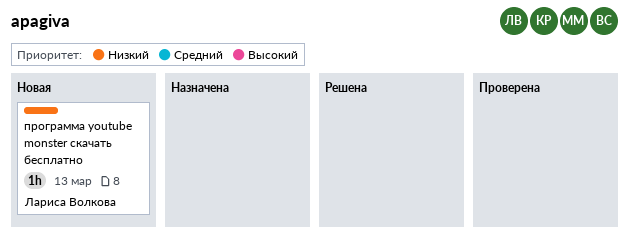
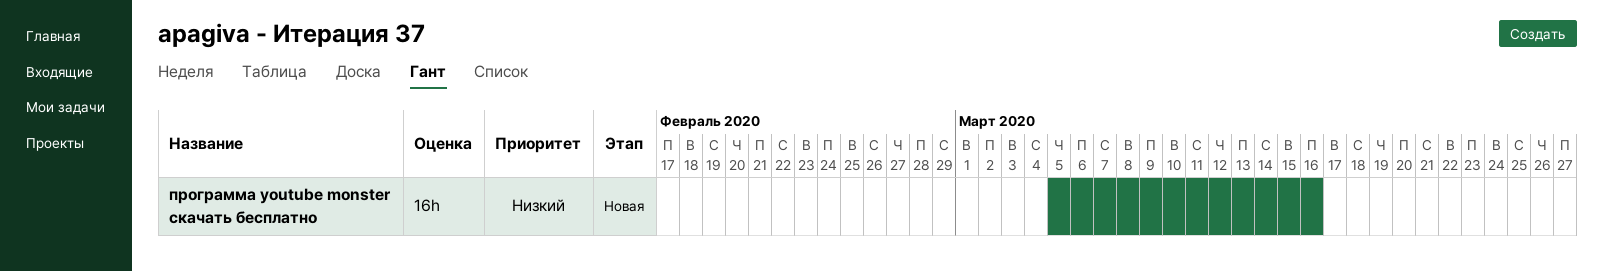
программа youtube monster скачать бесплатно, estimate: 1h -> 16h
программа youtube monster скачать бесплатно, due: Mar 13 -> Mar 16

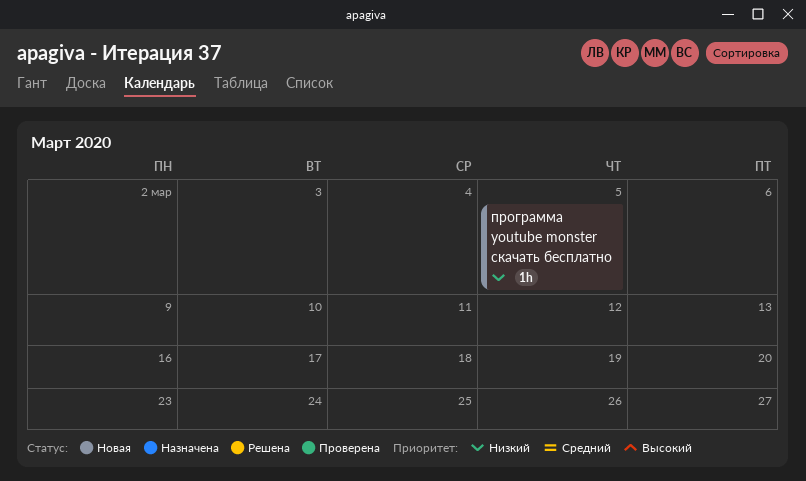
программа youtube monster скачать бесплатно, estimate: 16h -> 1h
программа youtube monster скачать бесплатно, due: Mar 16 -> Mar 5

